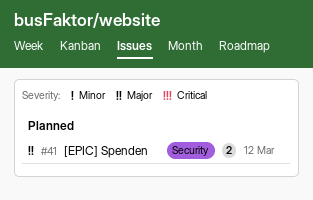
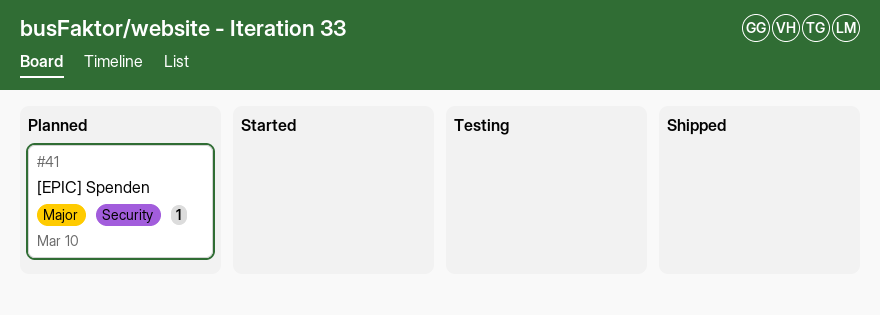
#41, estimate: 2 -> 1
#41, due: Mar 12 -> Mar 10

